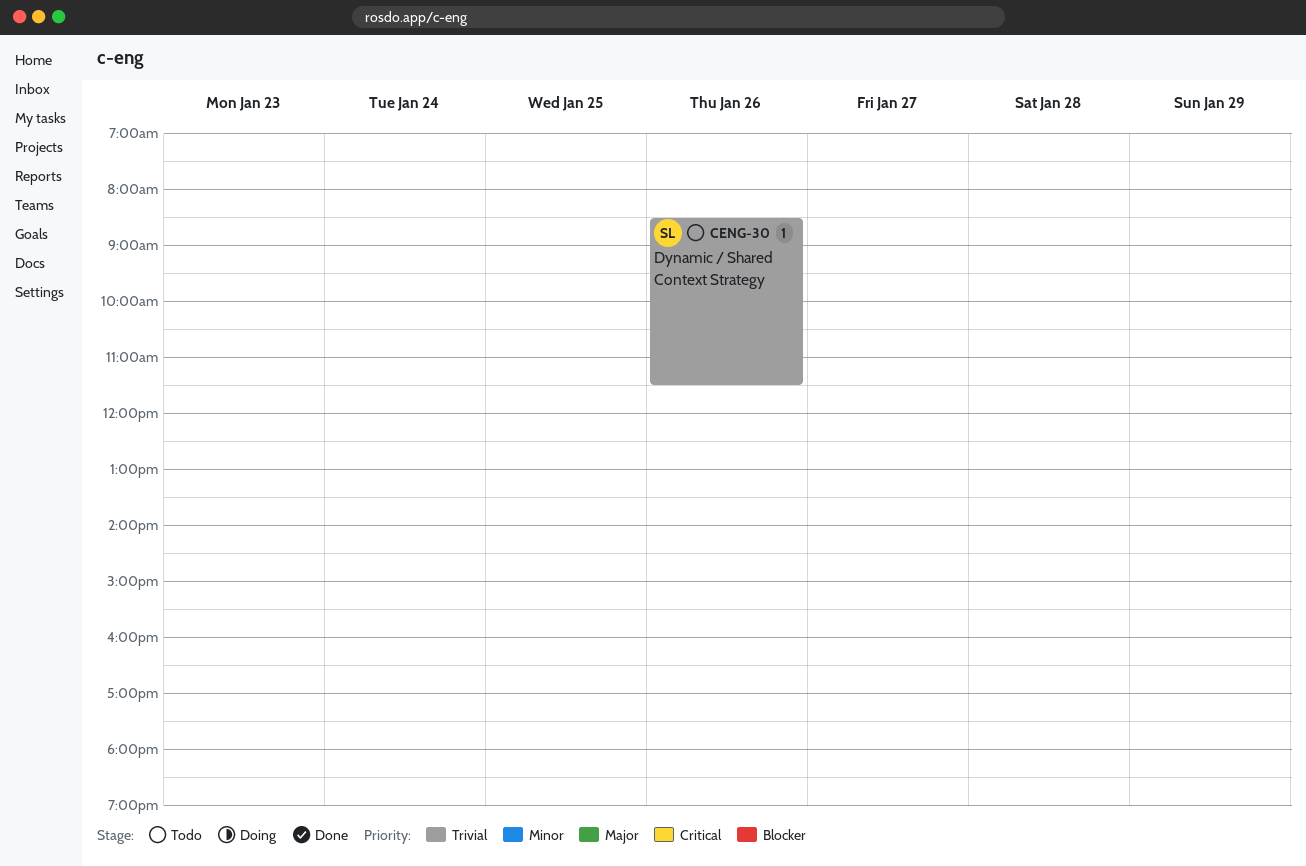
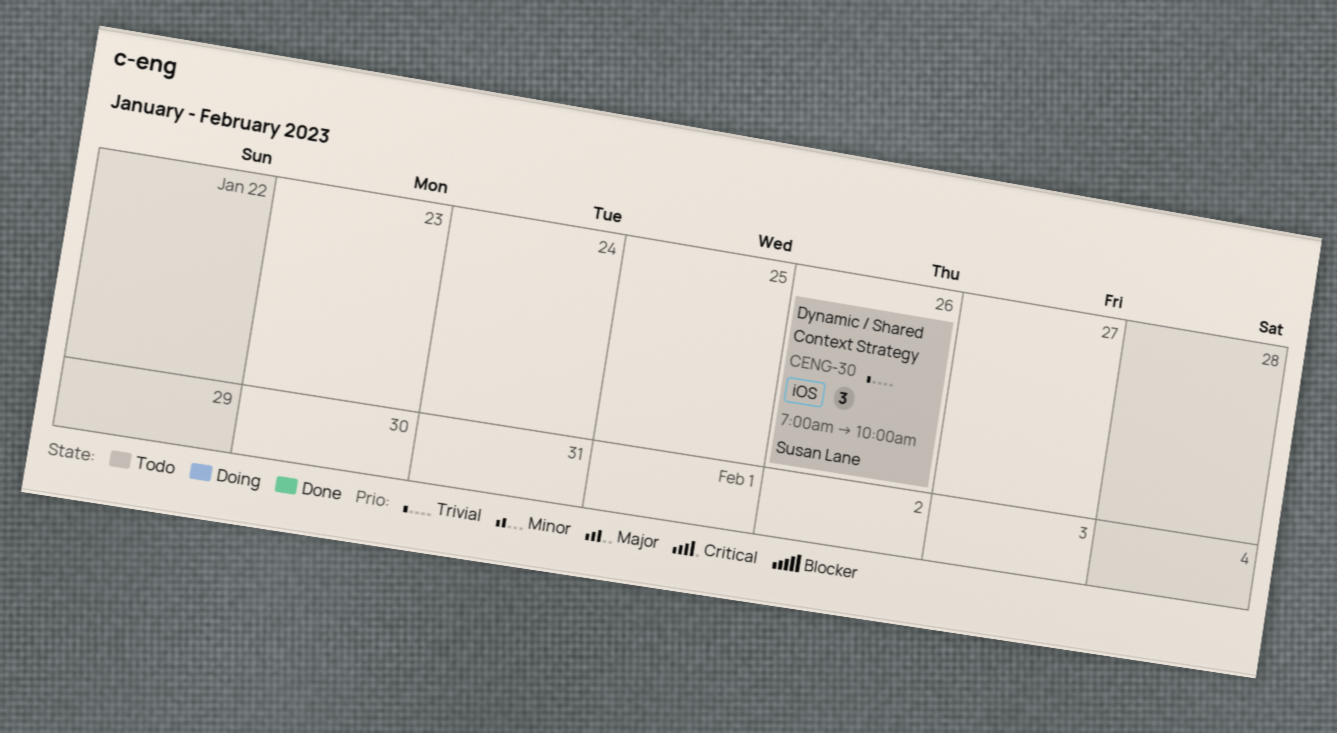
CENG-30, estimate: 1 -> 3
CENG-30, begins: 08:30 -> 07:00
CENG-30, ends: 11:30 -> 10:00

